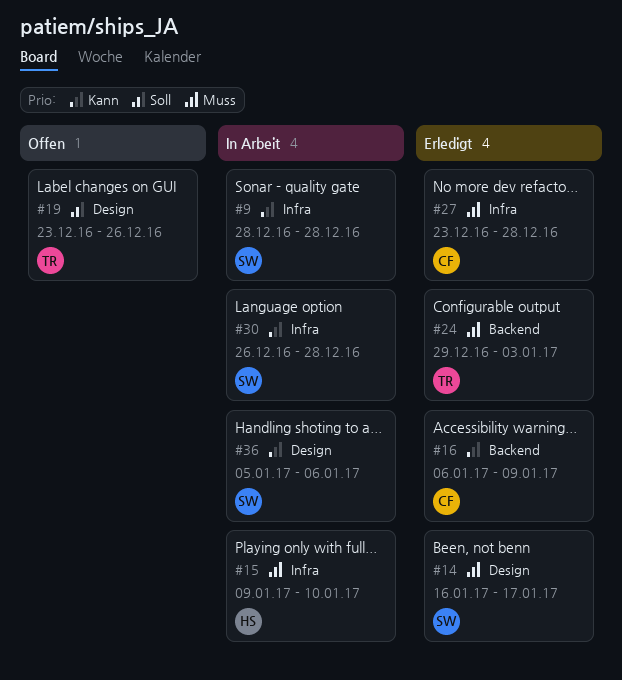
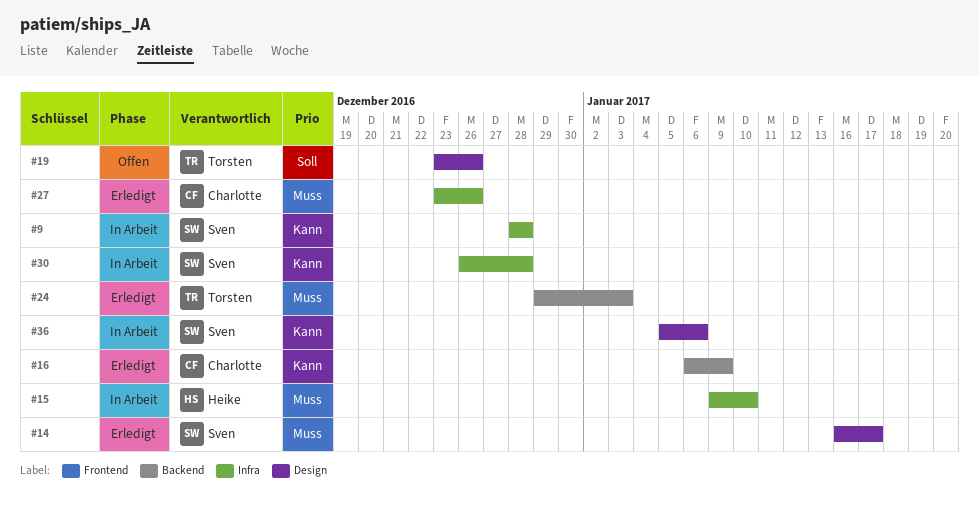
#27, due: Dec 28 -> Dec 26

